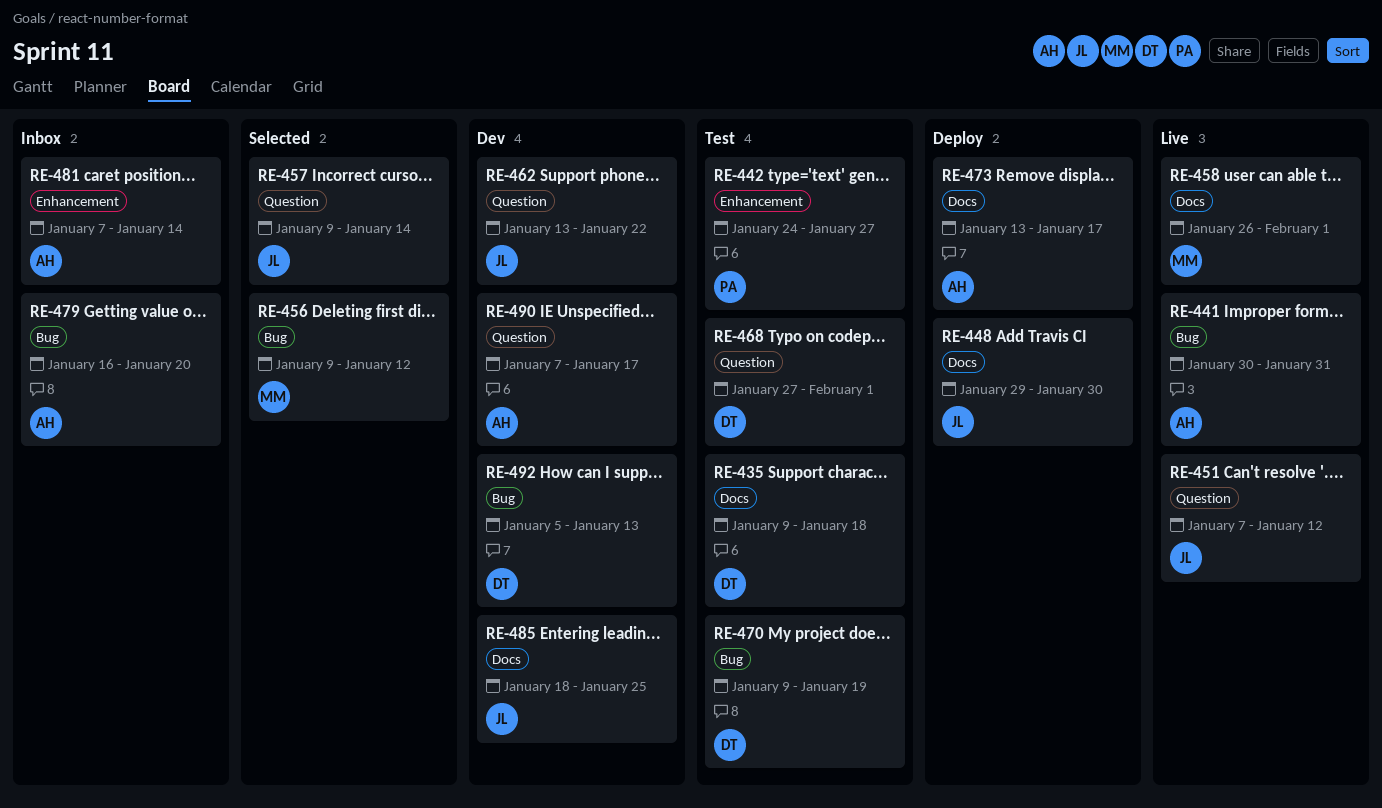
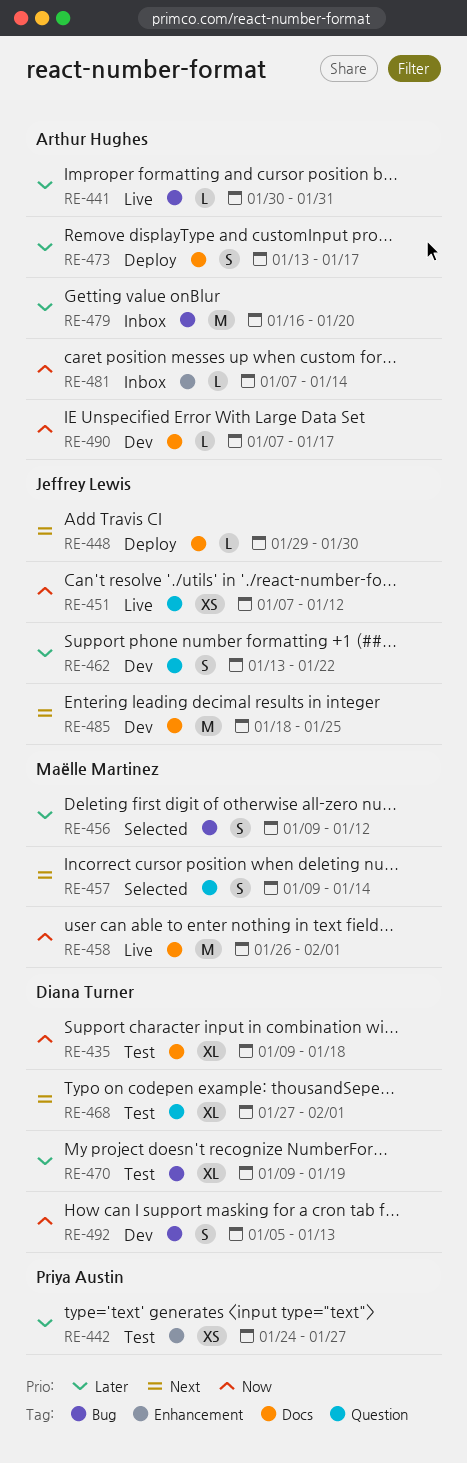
RE-457, owner: Jeffrey Lewis -> Maëlle Martinez
RE-490, label: Question -> Docs

